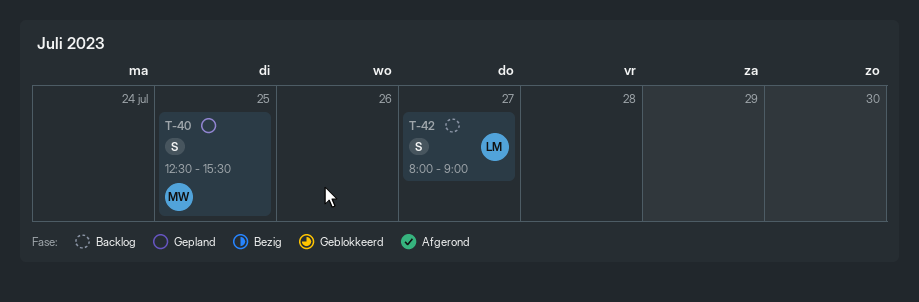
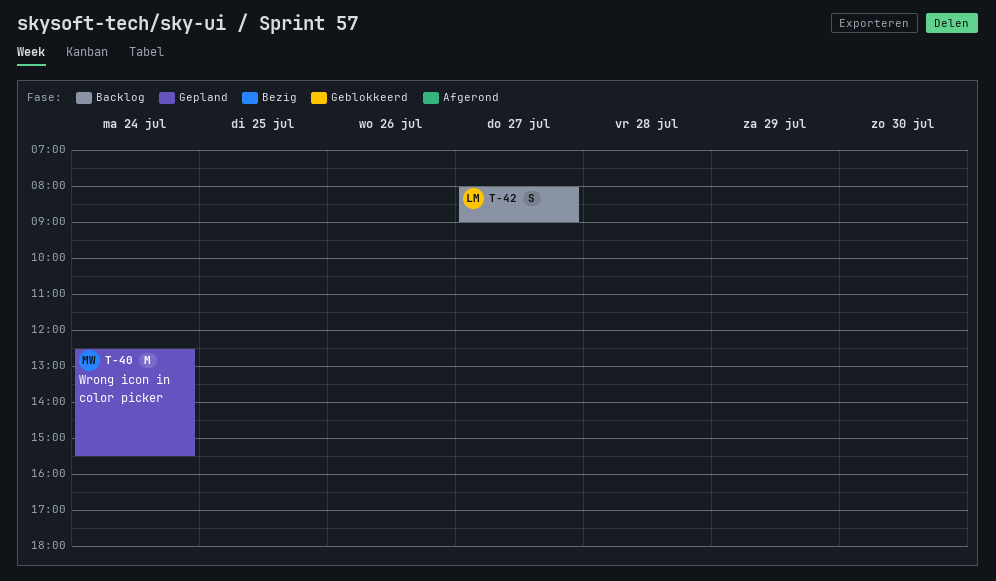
T-40, estimate: S -> M
T-40, day: Jul 25 -> Jul 24

